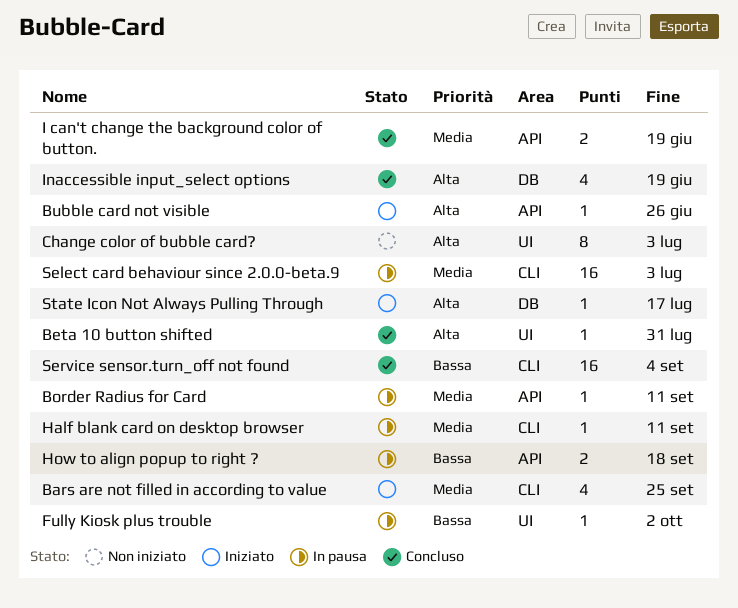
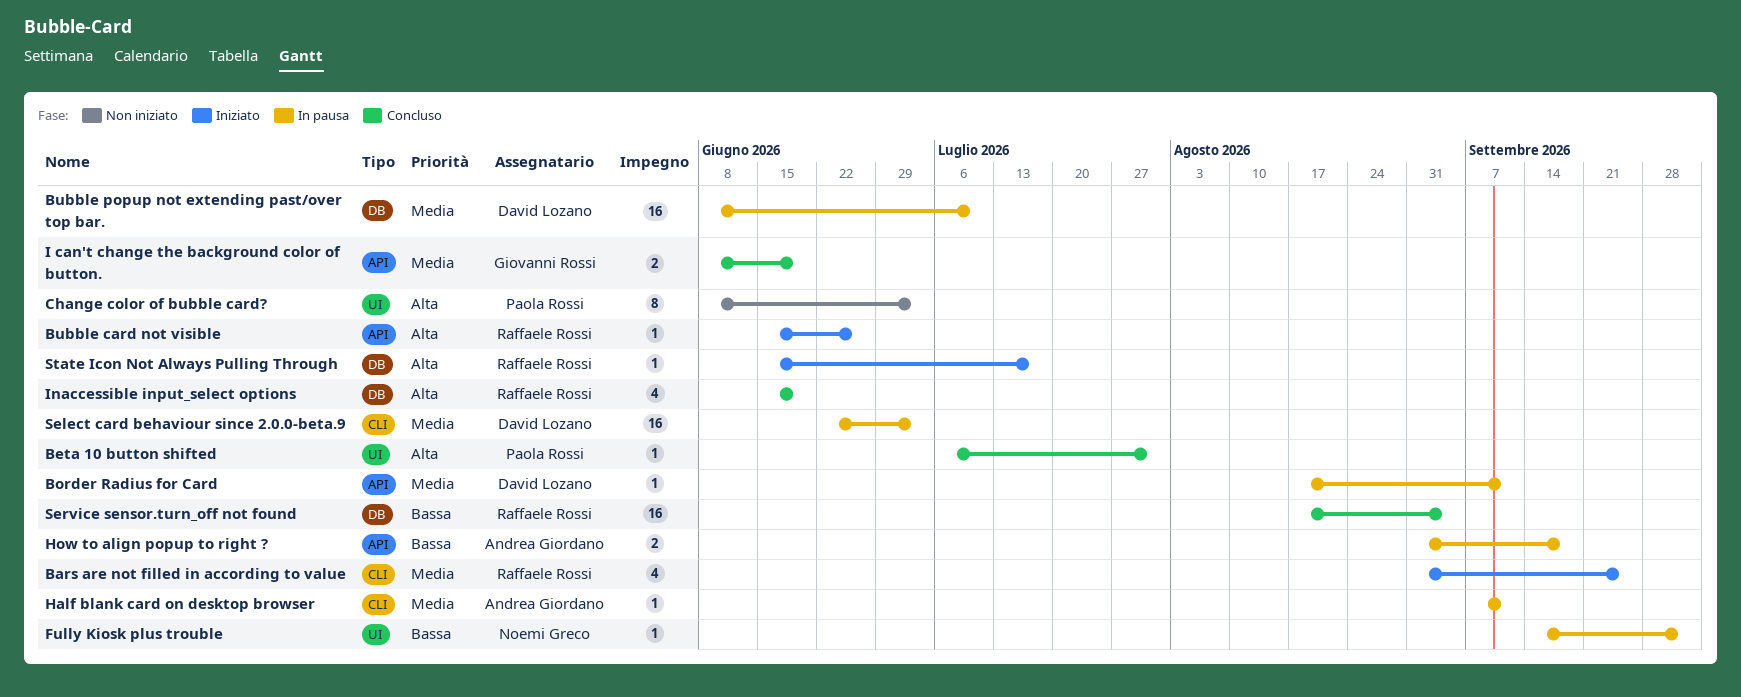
Bubble popup not extending past/over top bar.: none -> present
Service sensor.turn_off not found, label: CLI -> DB

